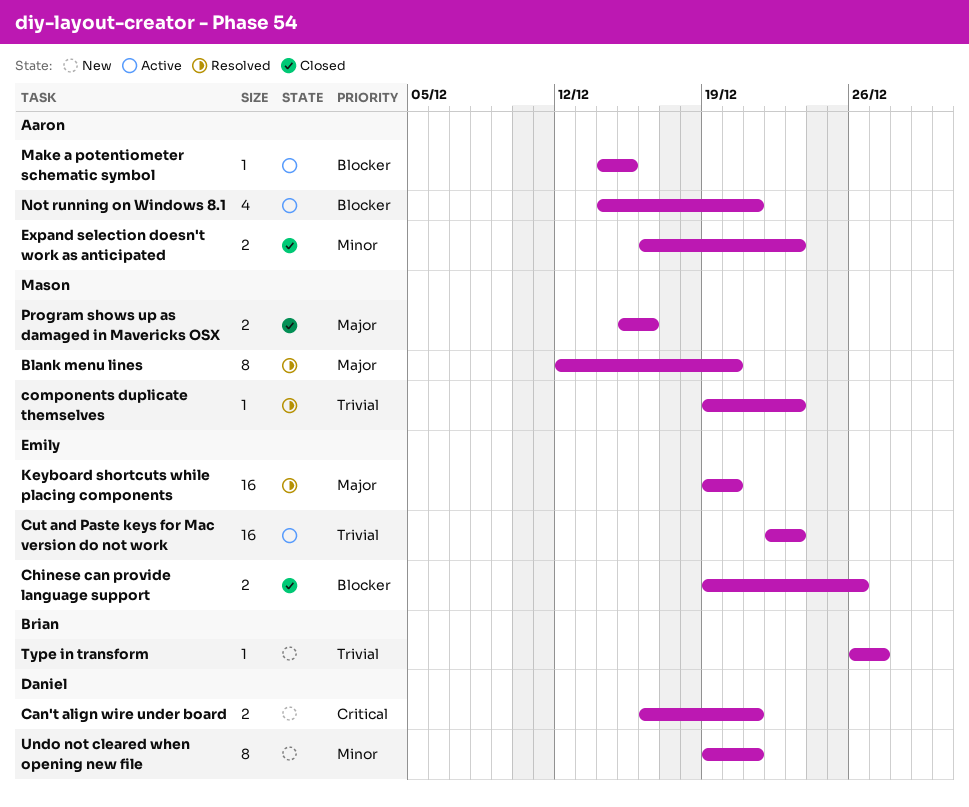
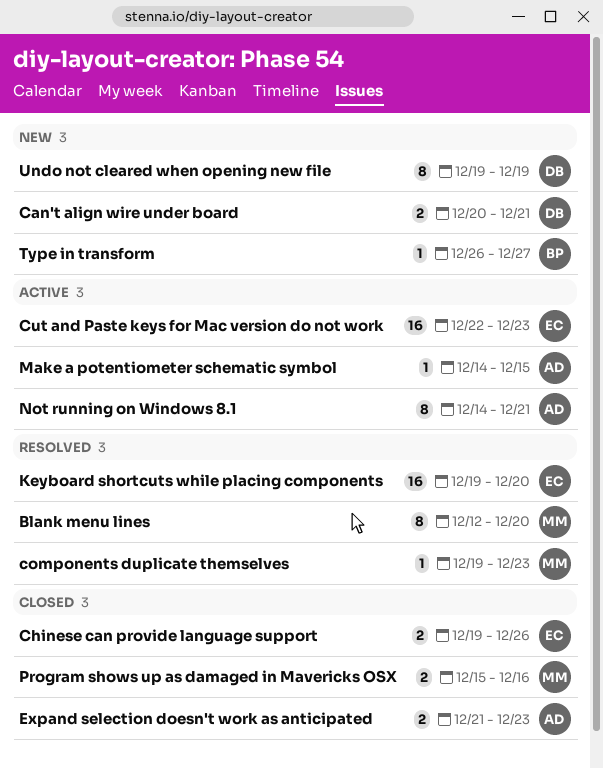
Can't align wire under board, start: Dec 16 -> Dec 20
Expand selection doesn't work as anticipated, start: Dec 16 -> Dec 21
Not running on Windows 8.1, estimate: 4 -> 8
Undo not cleared when opening new file, due: Dec 21 -> Dec 19

